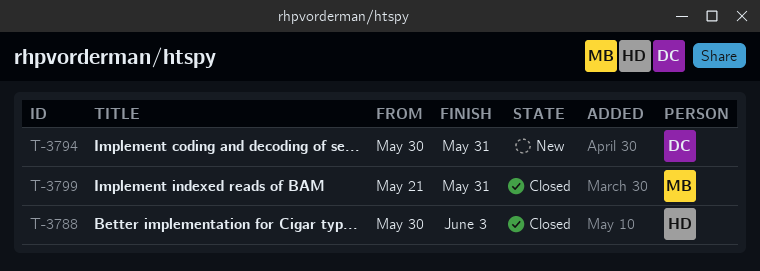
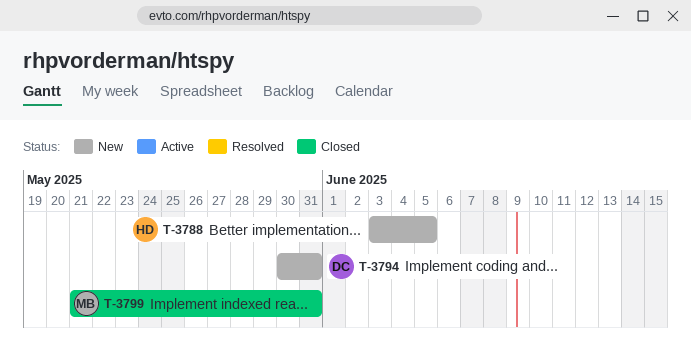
T-3788, status: Closed -> New
T-3788, start: May 30 -> Jun 3
T-3788, due: Jun 3 -> Jun 5

